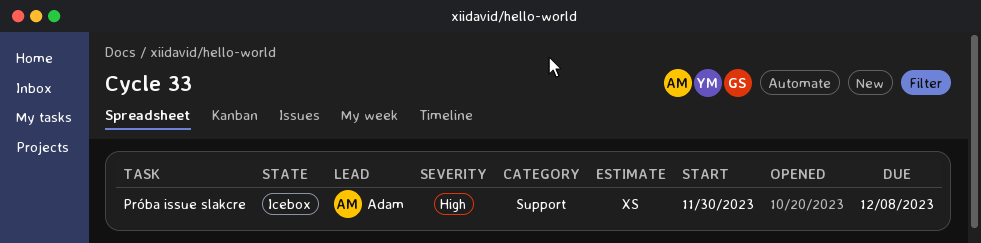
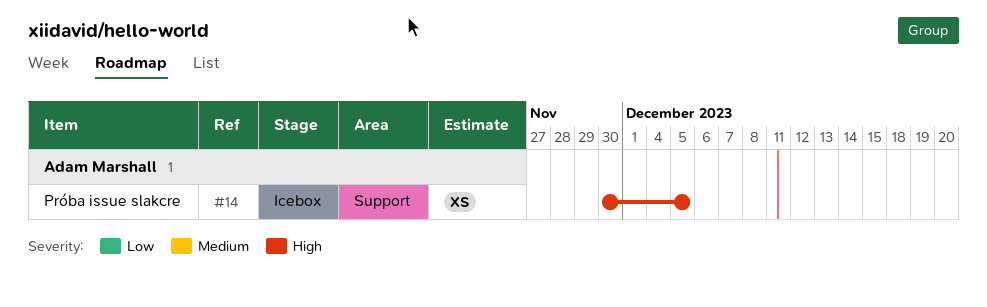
Próba issue slakcre, due: Dec 8 -> Dec 5

